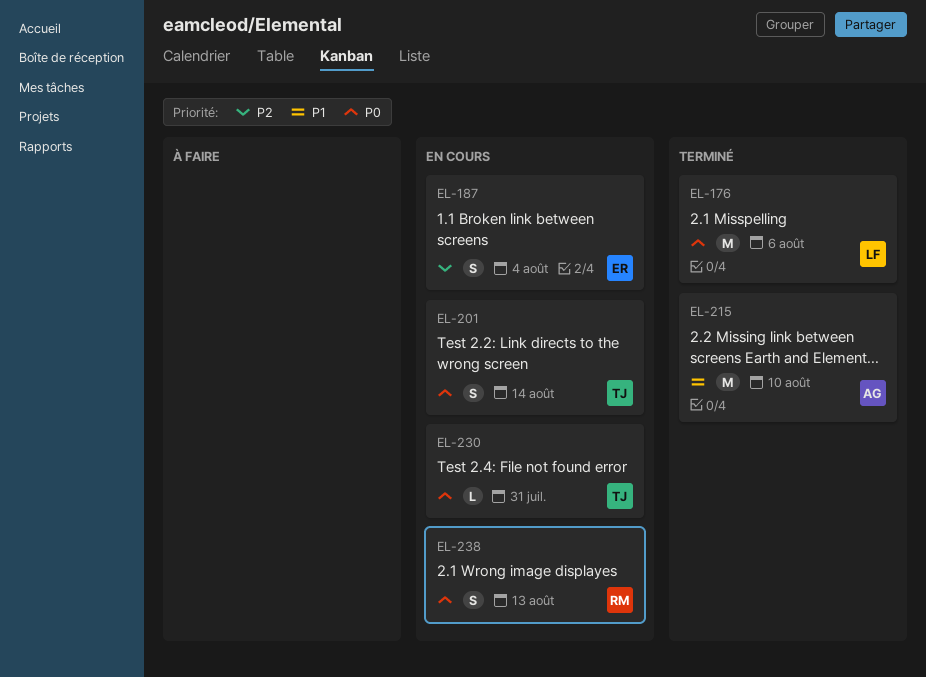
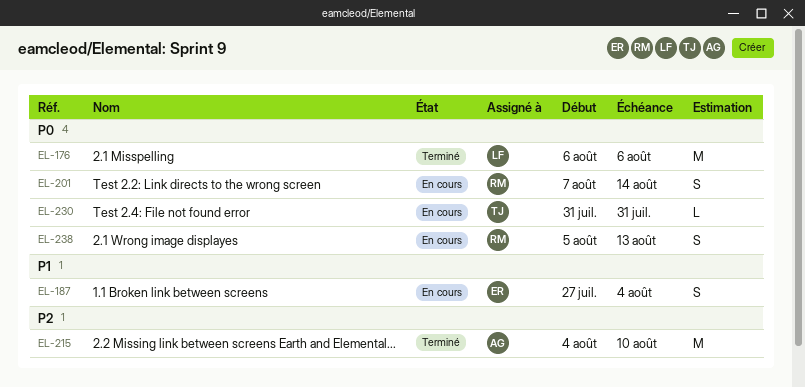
EL-187, priority: P2 -> P1
EL-201, owner: TJ -> RM
EL-215, priority: P1 -> P2

